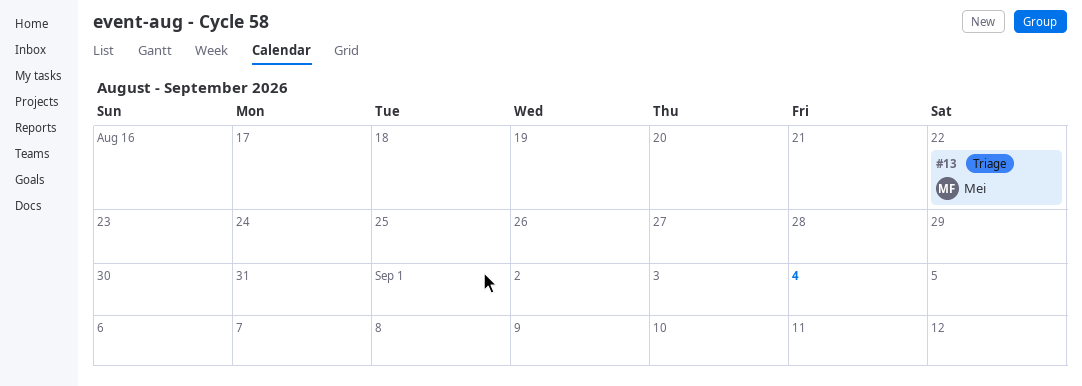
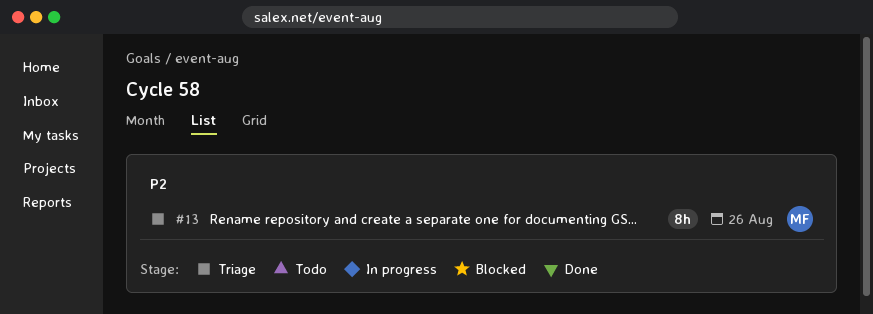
#13, due: Aug 22 -> Aug 26

